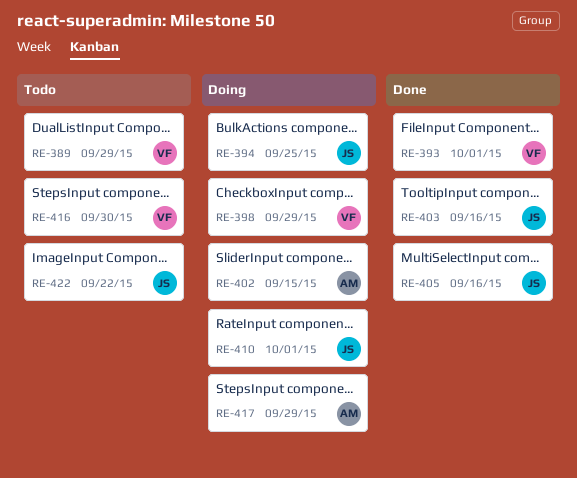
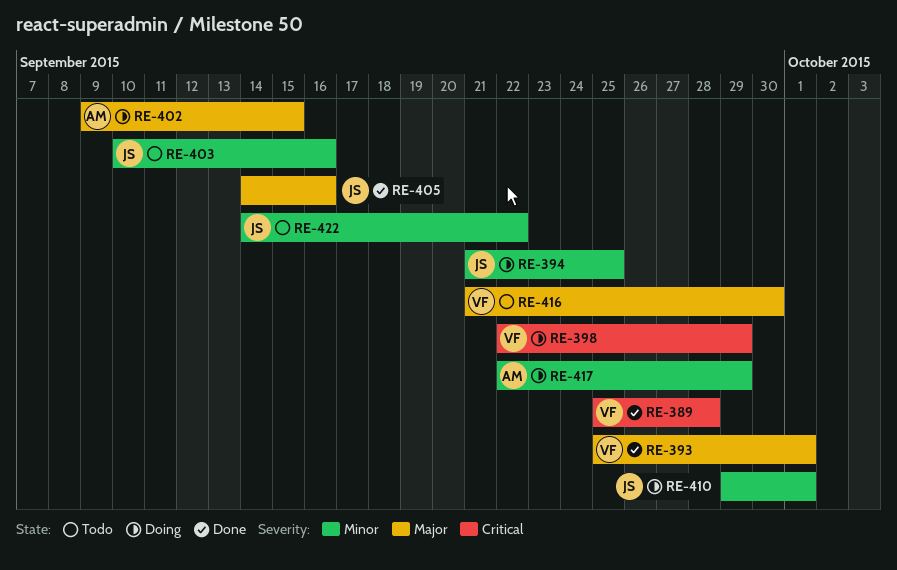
RE-389, status: Todo -> Done
RE-389, due: Sep 29 -> Sep 28
RE-403, status: Done -> Todo

